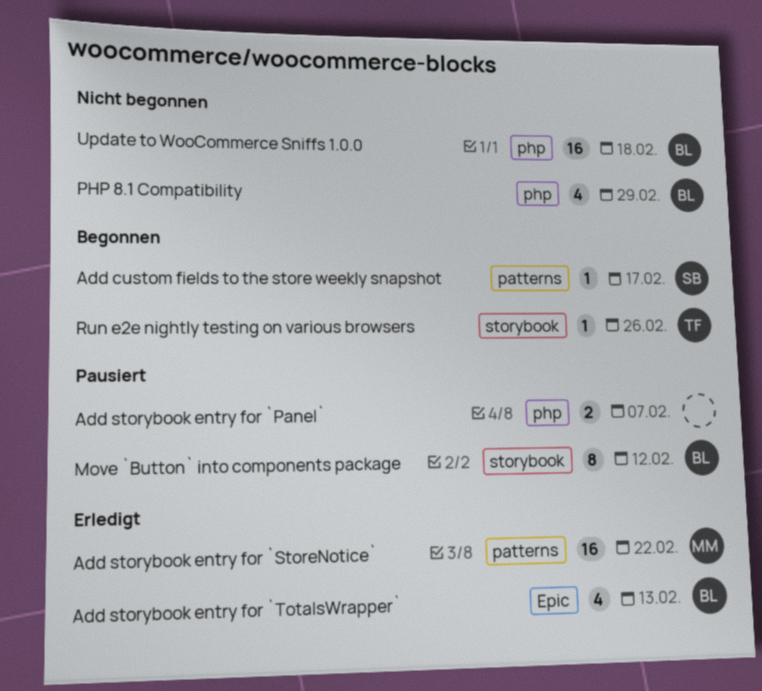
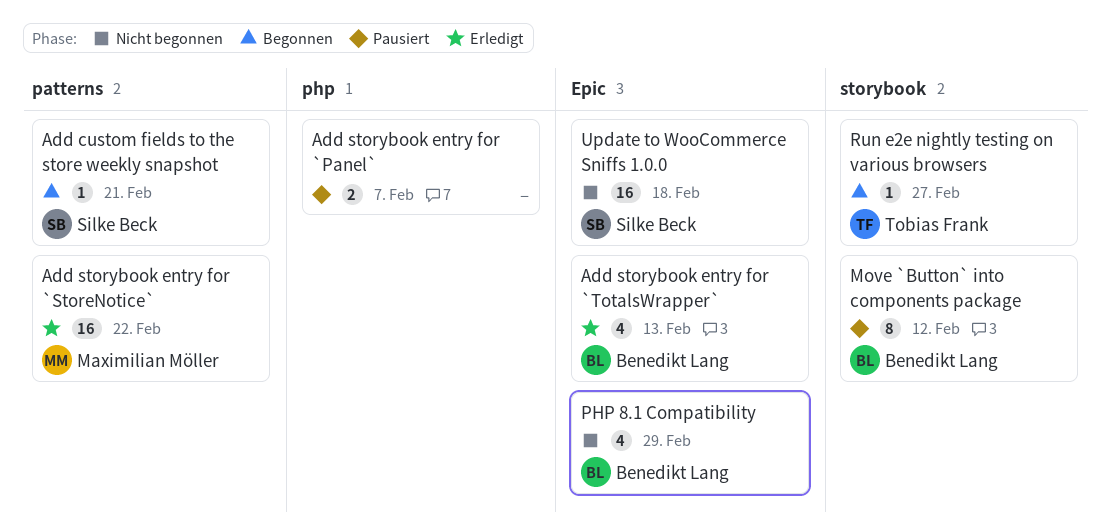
Add custom fields to the store weekly snapshot, due: Feb 17 -> Feb 21
PHP 8.1 Compatibility, label: php -> Epic
Run e2e nightly testing on various browsers, due: Feb 26 -> Feb 27
Update to WooCommerce Sniffs 1.0.0, owner: Benedikt Lang -> Silke Beck
Update to WooCommerce Sniffs 1.0.0, label: php -> Epic

